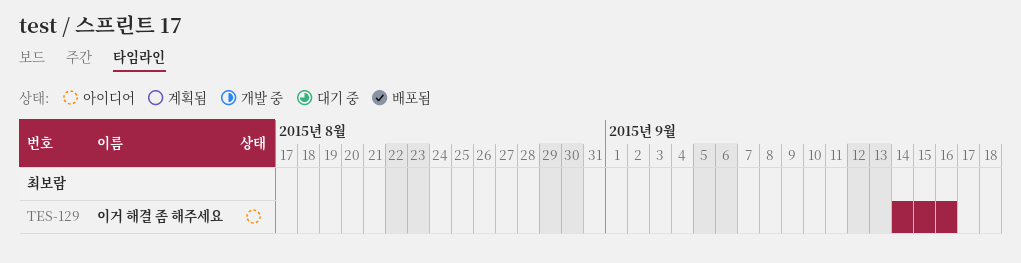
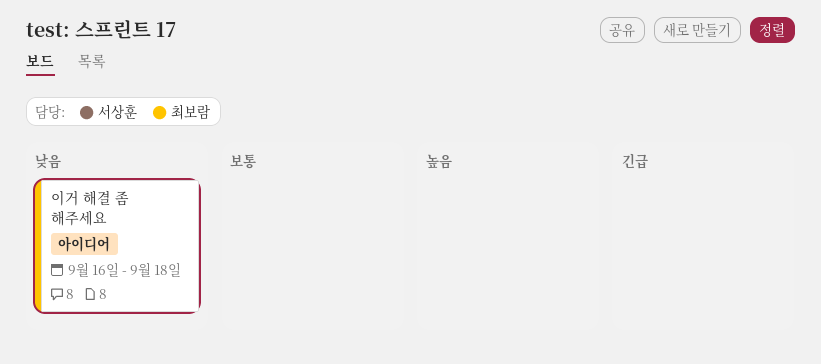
이거 해결 좀 해주세요, start: Sep 14 -> Sep 16
이거 해결 좀 해주세요, due: Sep 16 -> Sep 18

